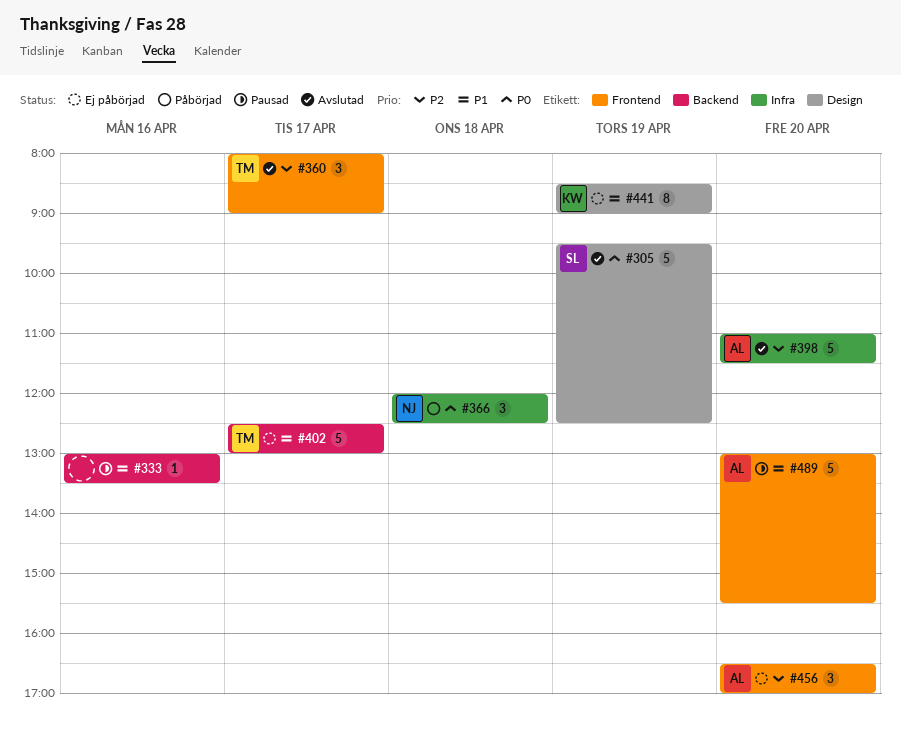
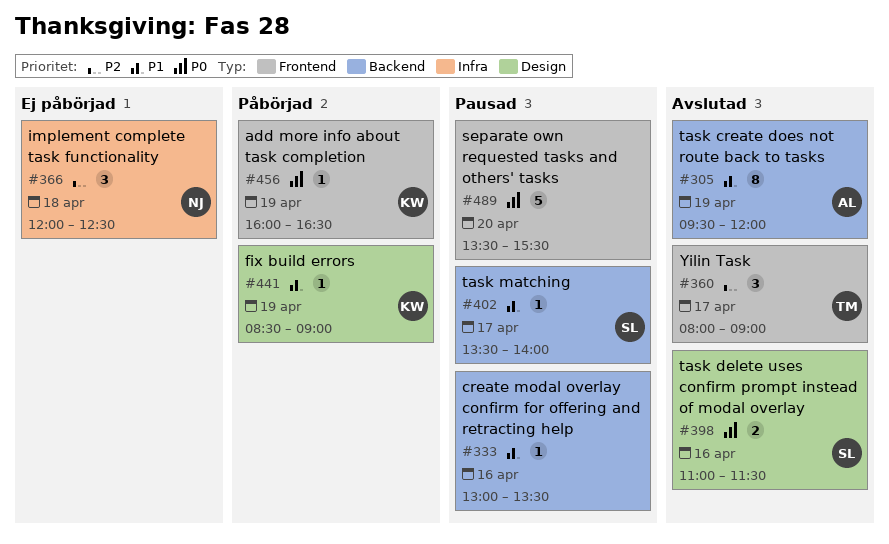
#305, owner: SL -> AL
#305, priority: P0 -> P1
#305, label: Design -> Backend
#305, estimate: 5 -> 8
#305, ends: 12:30 -> 12:00
#366, status: Påbörjad -> Ej påbörjad
#366, priority: P0 -> P2
#398, owner: AL -> SL
#398, priority: P2 -> P0
#398, label: Infra -> Design
#398, estimate: 5 -> 2
#398, day: Apr 20 -> Apr 16
#402, status: Ej påbörjad -> Pausad
#402, owner: TM -> SL
#402, estimate: 5 -> 1
#402, begins: 12:30 -> 13:30
#402, ends: 13:00 -> 14:00
#441, status: Ej påbörjad -> Påbörjad
#441, estimate: 8 -> 1
#456, status: Ej påbörjad -> Påbörjad
#456, owner: AL -> KW
#456, priority: P2 -> P0
#456, estimate: 3 -> 1
#456, day: Apr 20 -> Apr 19
#456, begins: 16:30 -> 16:00
#456, ends: 17:00 -> 16:30
#489, owner: AL -> none
#489, priority: P1 -> P0
#489, begins: 13:00 -> 13:30

